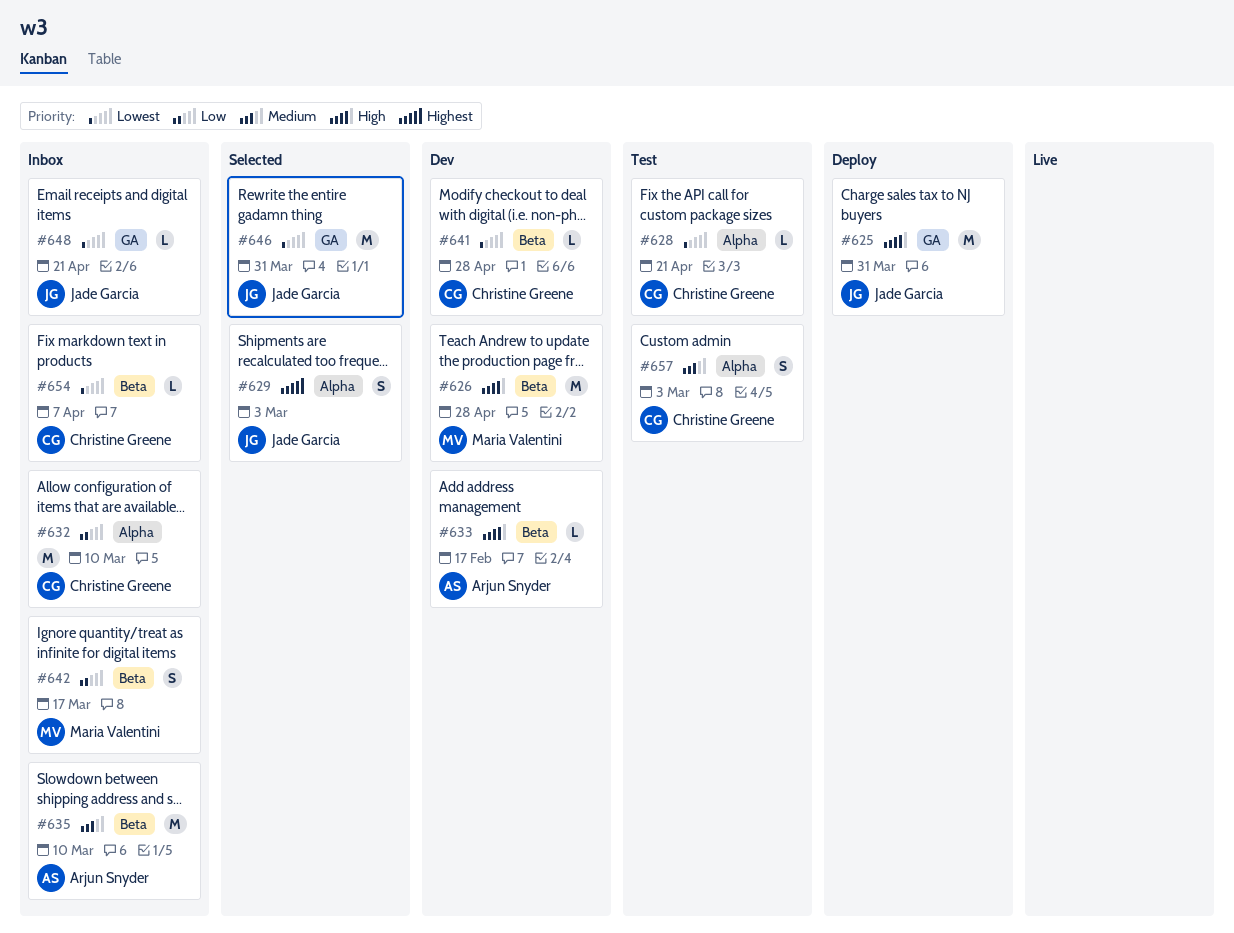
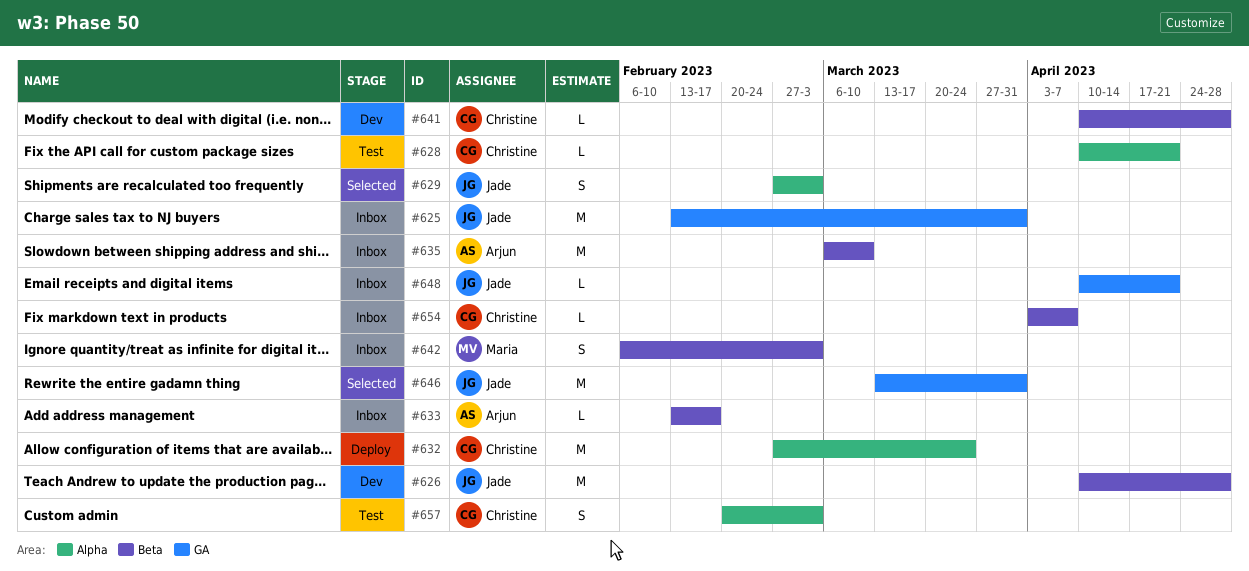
#625, status: Deploy -> Inbox
#626, owner: Maria Valentini -> Jade Garcia
#632, status: Inbox -> Deploy
#632, due: Mar 10 -> Mar 24
#633, status: Dev -> Inbox
#642, due: Mar 17 -> Mar 3

